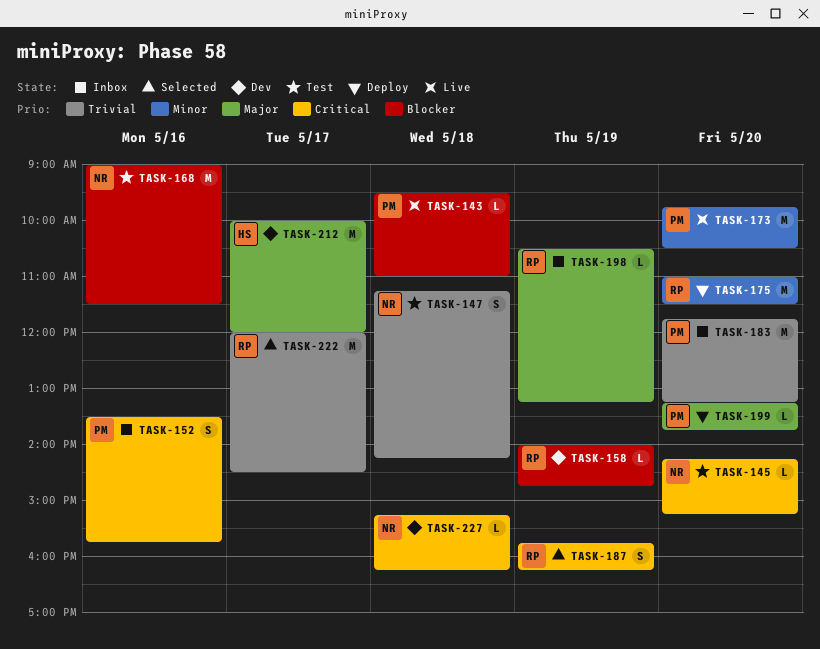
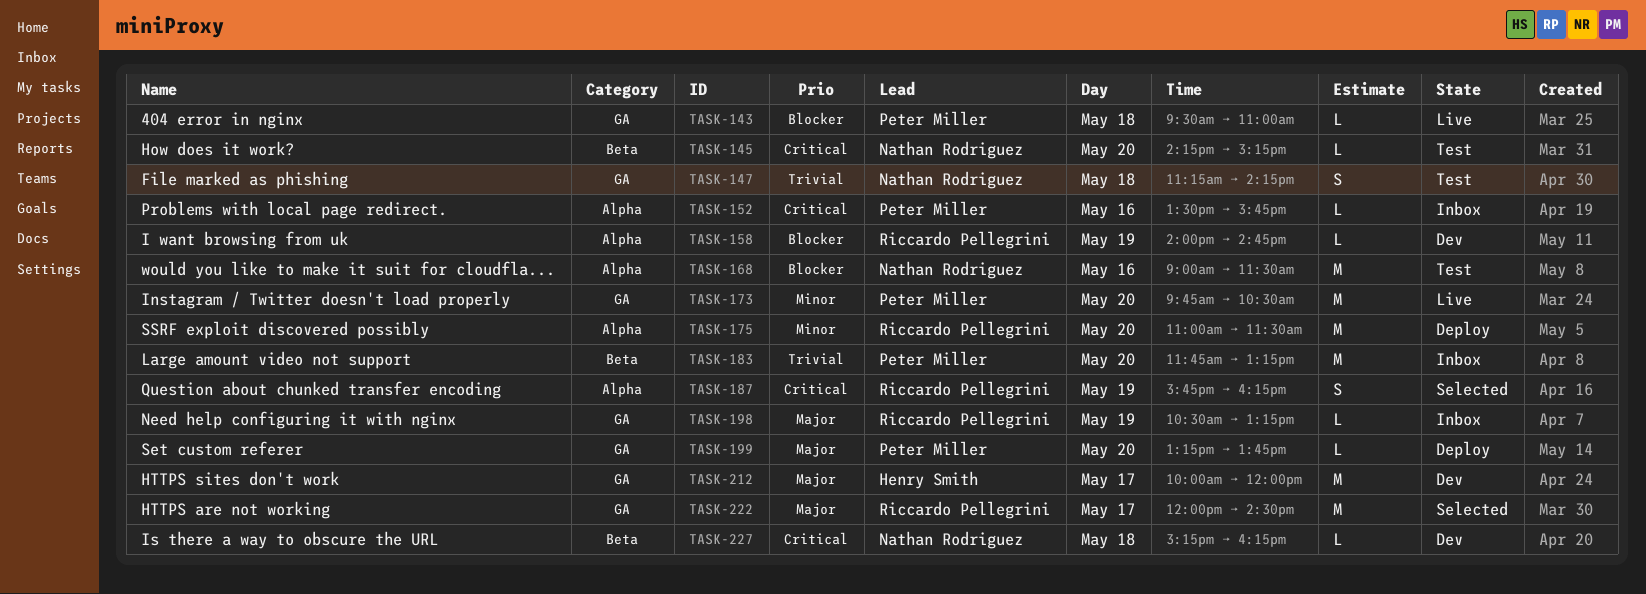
TASK-152, estimate: S -> L
TASK-222, priority: Trivial -> Major

